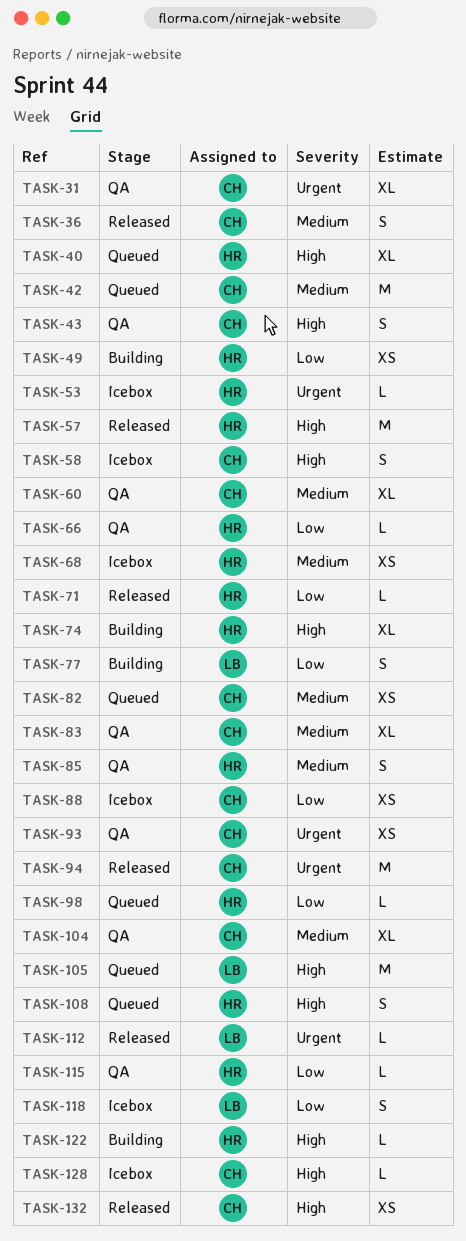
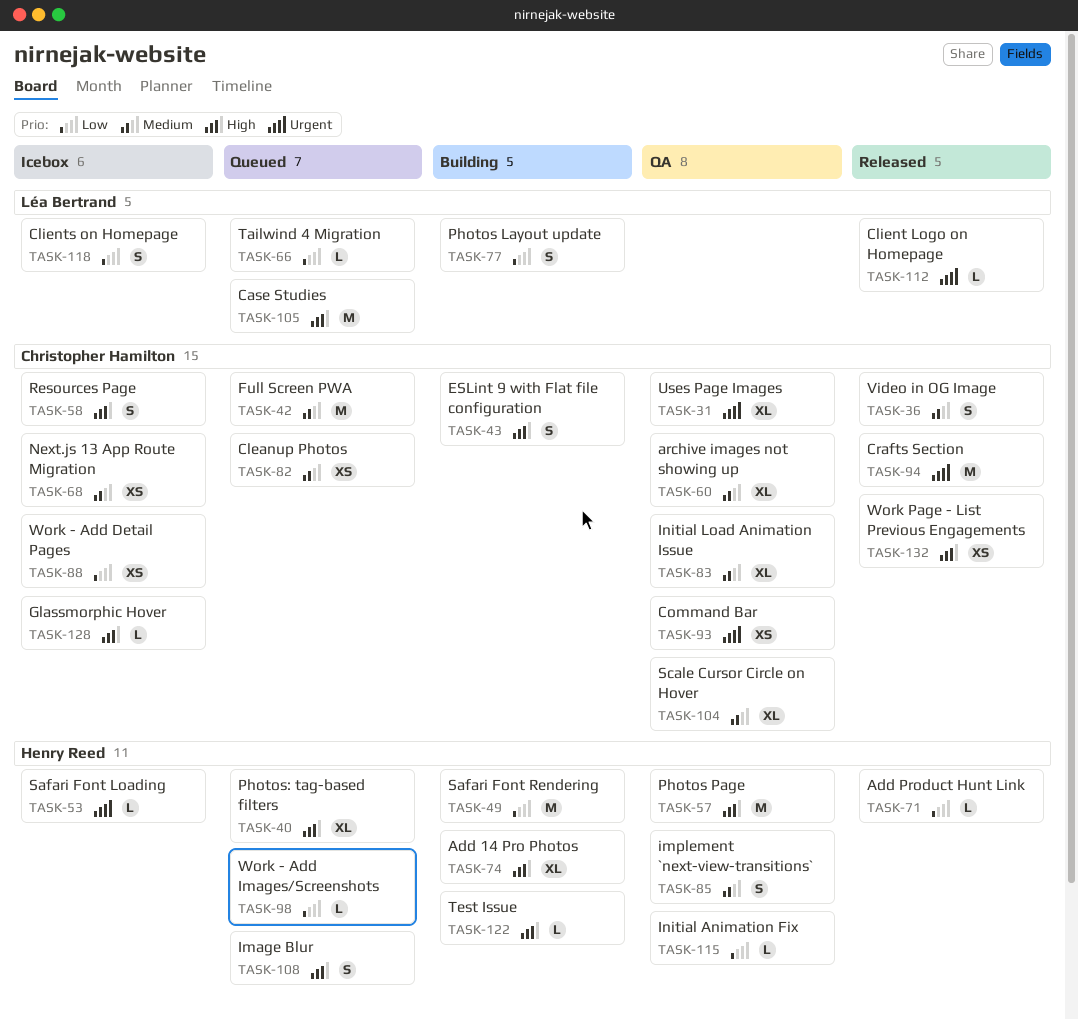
TASK-43, status: QA -> Building
TASK-49, estimate: XS -> M
TASK-57, status: Released -> QA
TASK-66, status: QA -> Queued
TASK-66, owner: Henry Reed -> Léa Bertrand
TASK-68, owner: Henry Reed -> Christopher Hamilton

